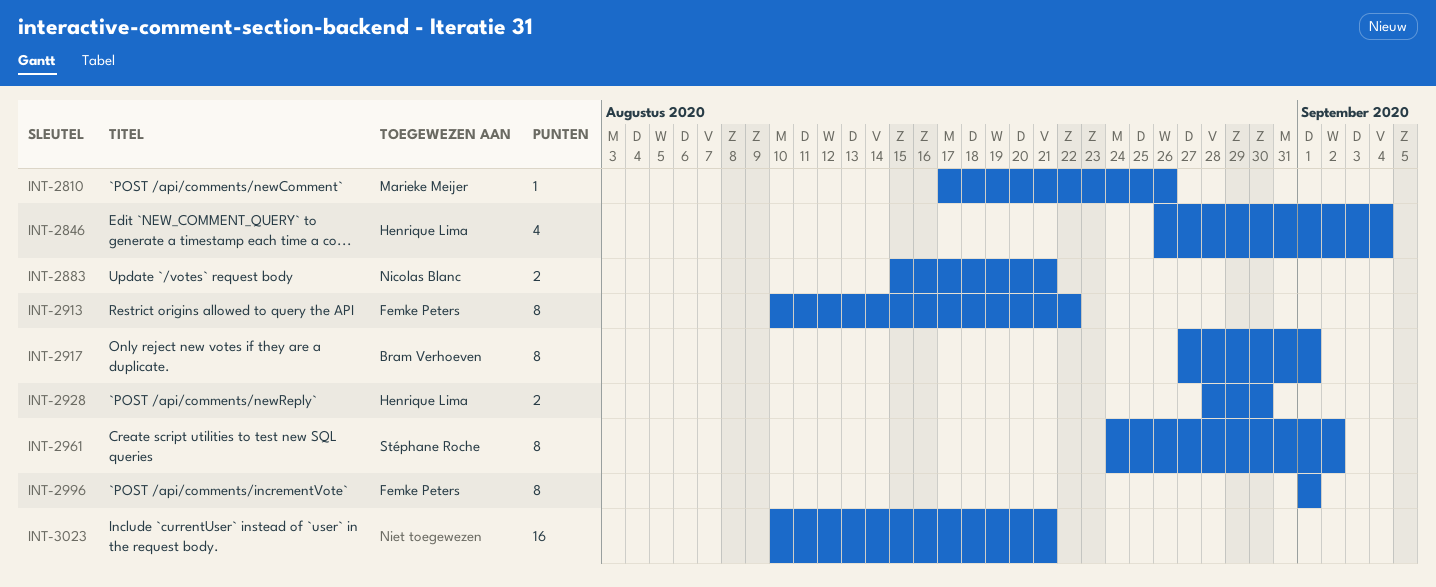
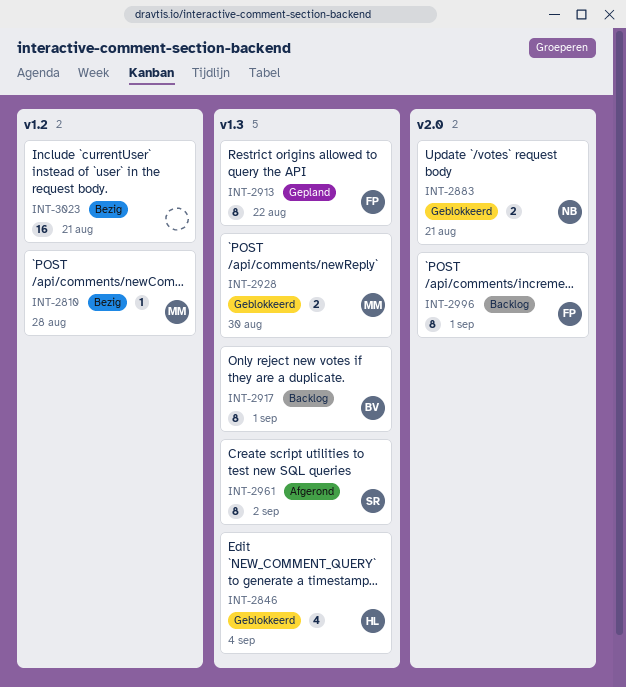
INT-2810, due: Aug 26 -> Aug 28
INT-2928, owner: Henrique Lima -> Marieke Meijer

